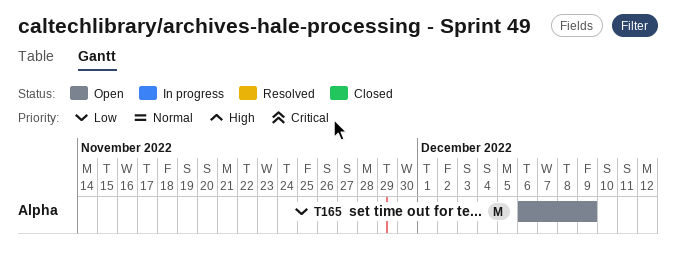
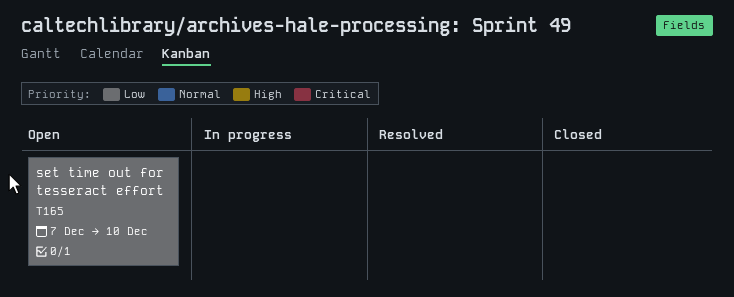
T165, start: Dec 6 -> Dec 7
T165, due: Dec 9 -> Dec 10

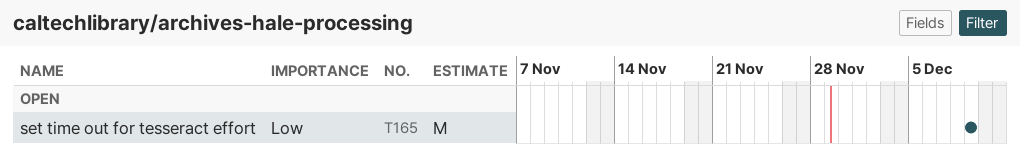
T165, start: Dec 7 -> Dec 9
T165, due: Dec 10 -> Dec 9

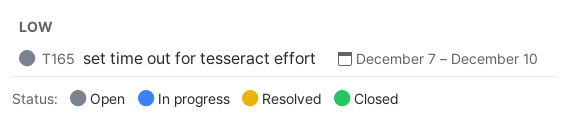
T165, start: Dec 9 -> Dec 7
T165, due: Dec 9 -> Dec 10

